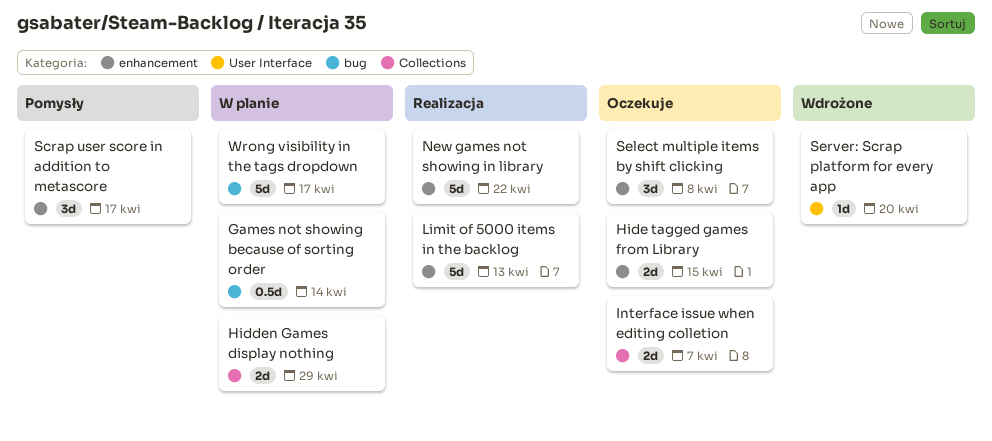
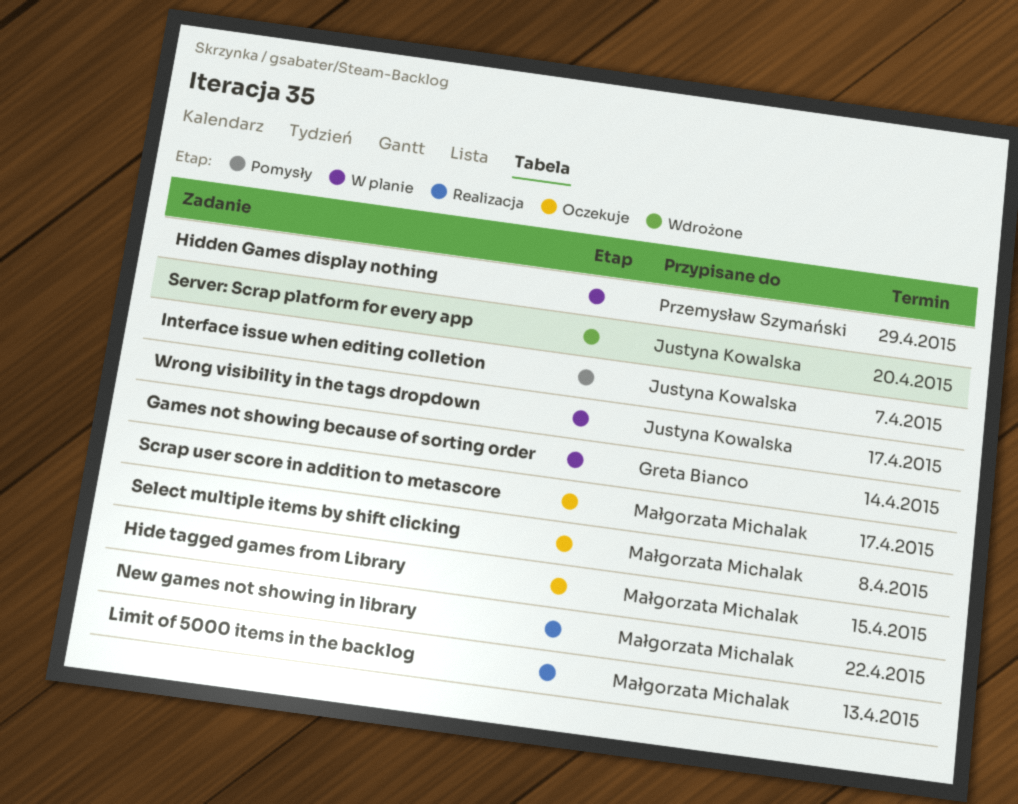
Interface issue when editing colletion, status: Oczekuje -> Pomysły
Scrap user score in addition to metascore, status: Pomysły -> Oczekuje

